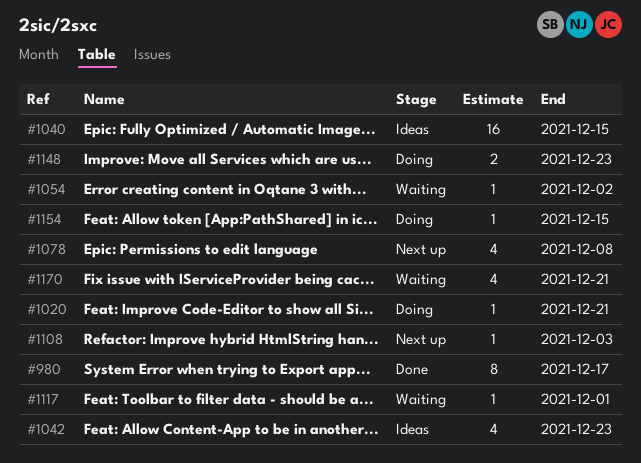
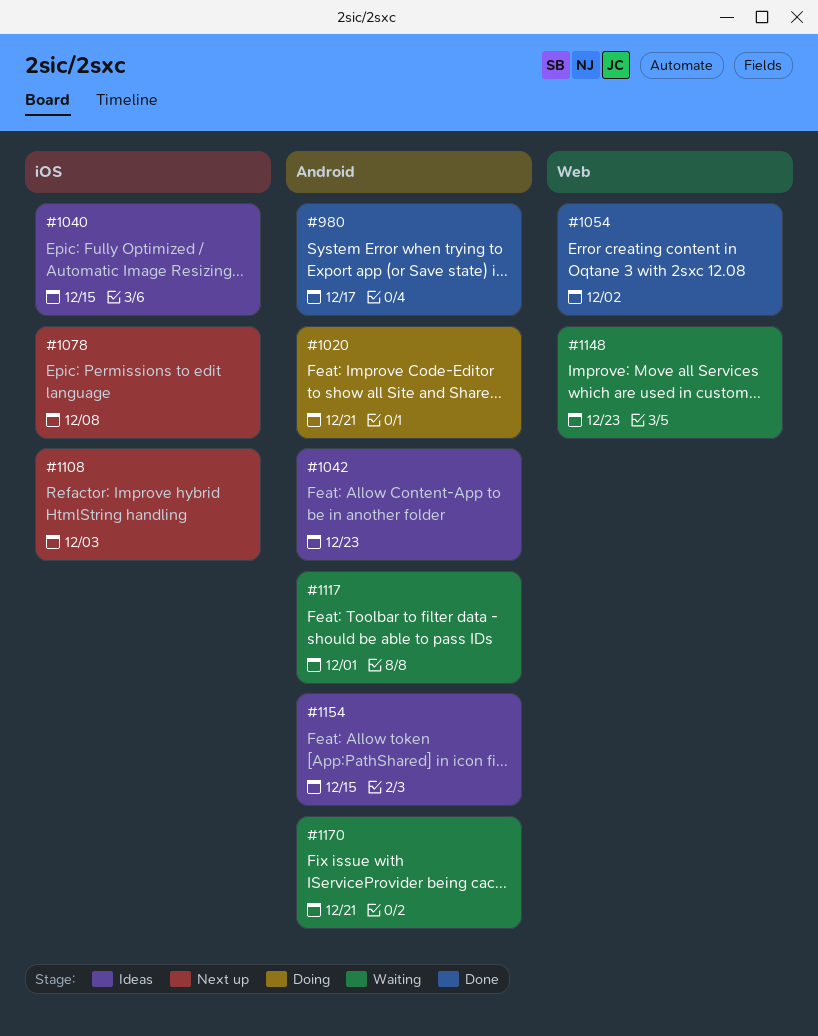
#1054, status: Waiting -> Done
#1148, status: Doing -> Waiting
#1154, status: Doing -> Ideas

